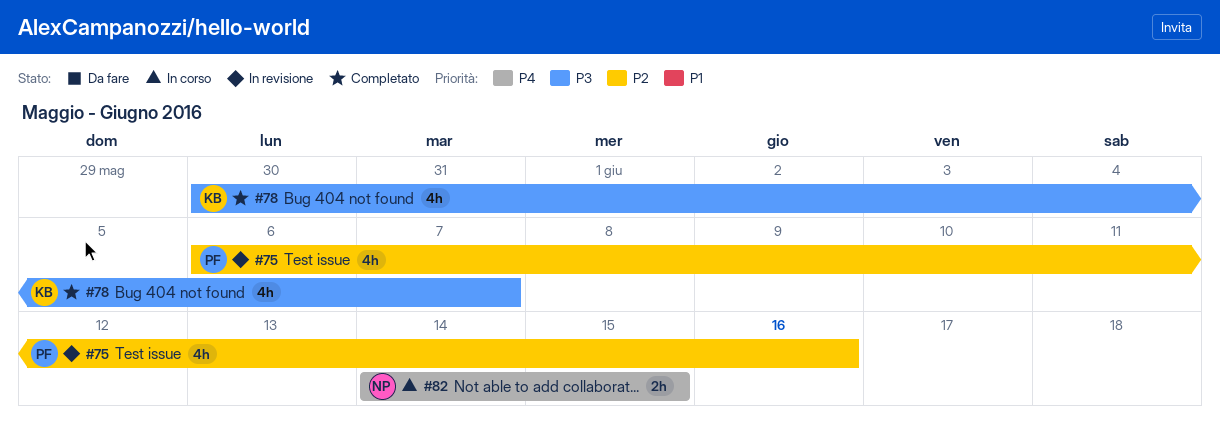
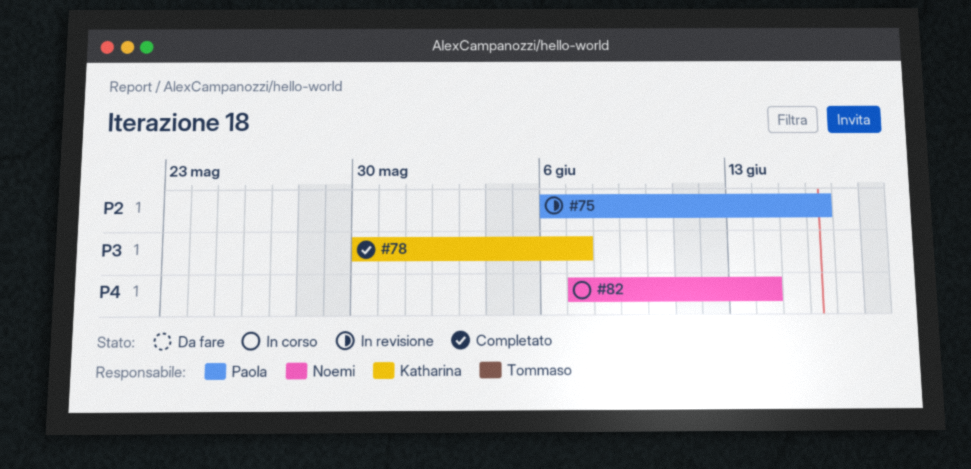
#82, start: Jun 14 -> Jun 7
#82, due: Jun 15 -> Jun 14

